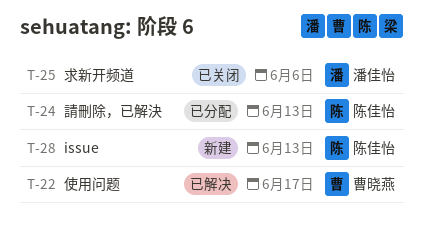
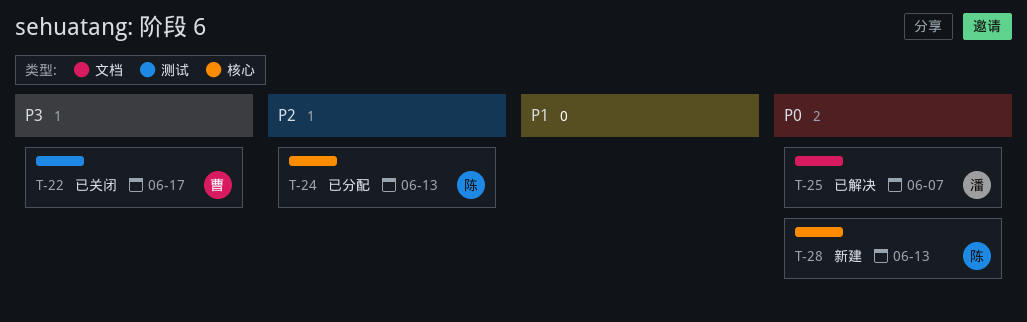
T-22, status: 已解决 -> 已关闭
T-25, status: 已关闭 -> 已解决
T-25, due: Jun 6 -> Jun 7

